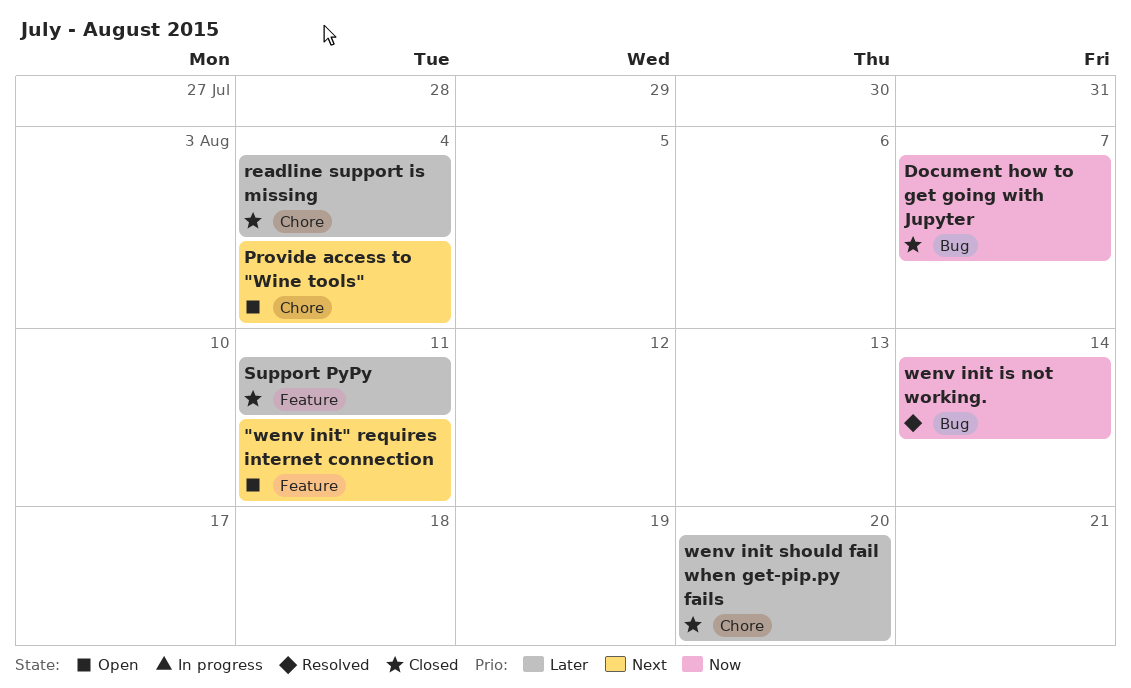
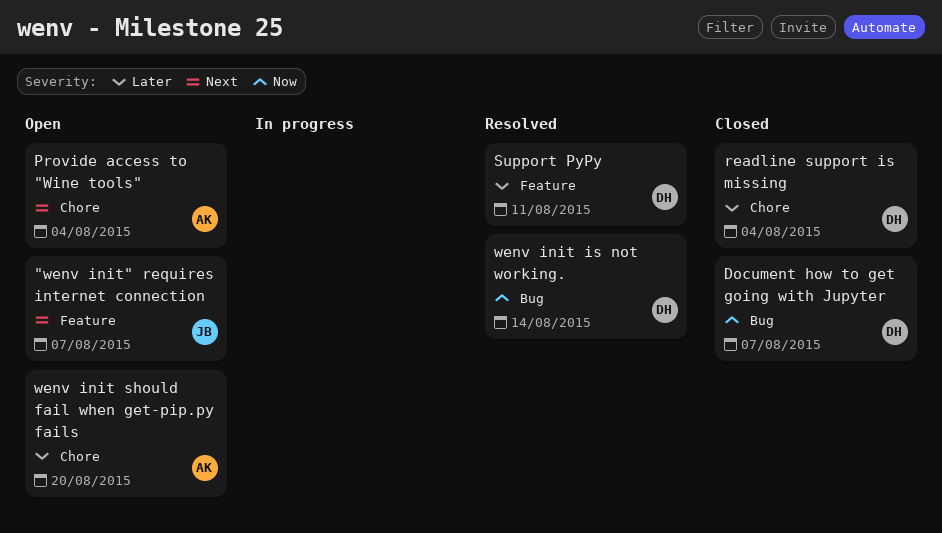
"wenv init" requires internet connection, due: Aug 11 -> Aug 7
Support PyPy, status: Closed -> Resolved
wenv init should fail when get-pip.py fails, status: Closed -> Open

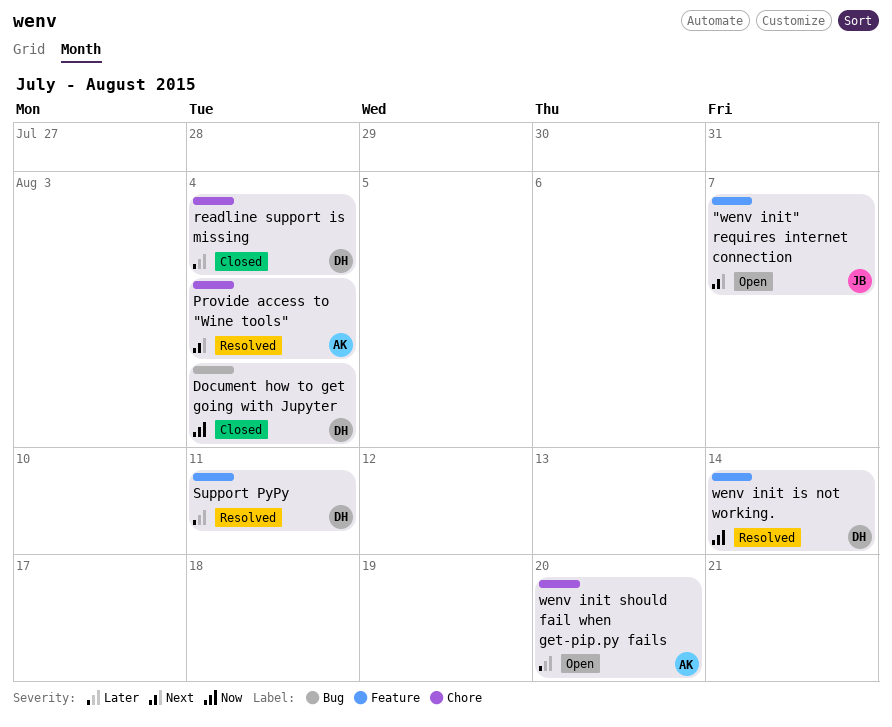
Document how to get going with Jupyter, due: Aug 7 -> Aug 4
Provide access to "Wine tools", status: Open -> Resolved
wenv init is not working., label: Bug -> Feature

